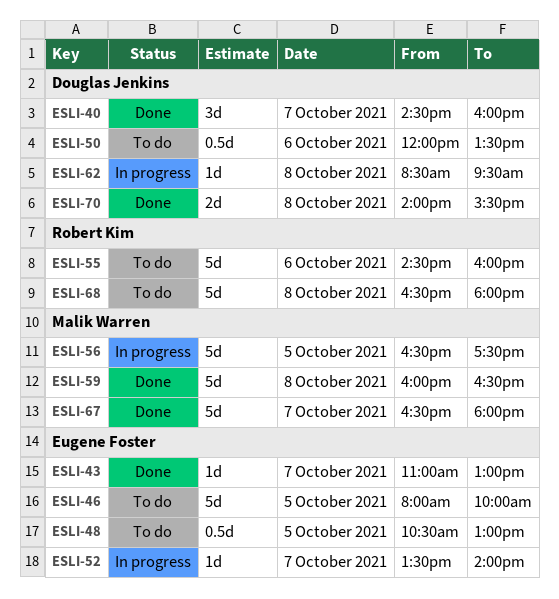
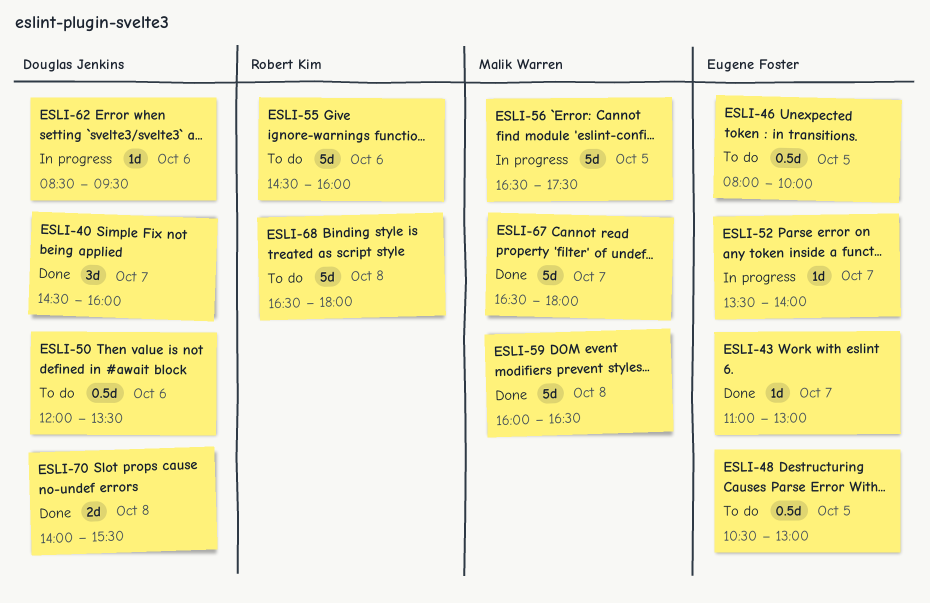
ESLI-46, estimate: 5d -> 0.5d
ESLI-62, day: Oct 8 -> Oct 6

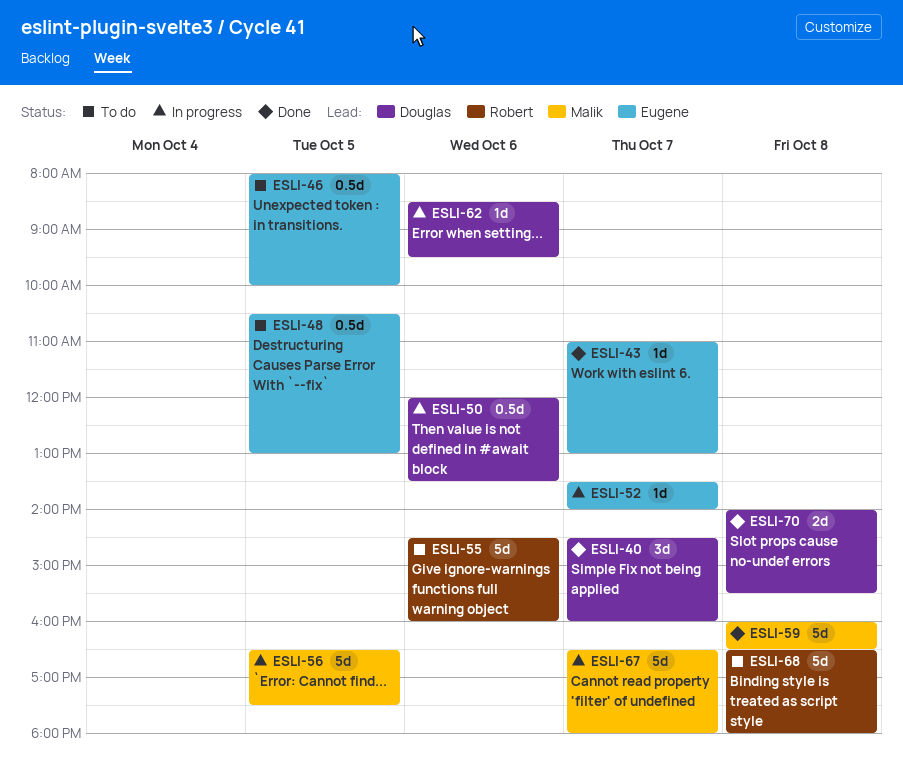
ESLI-50, status: To do -> In progress
ESLI-67, status: Done -> In progress

